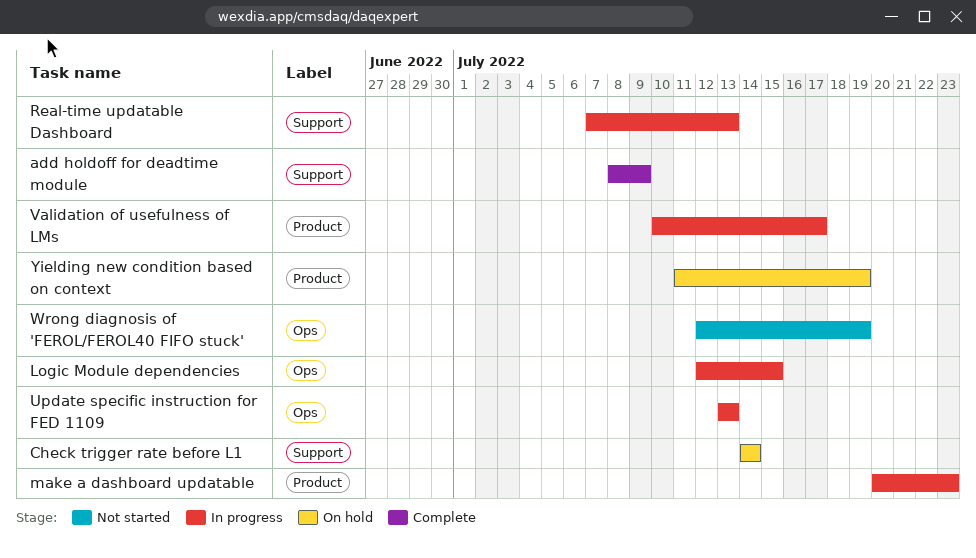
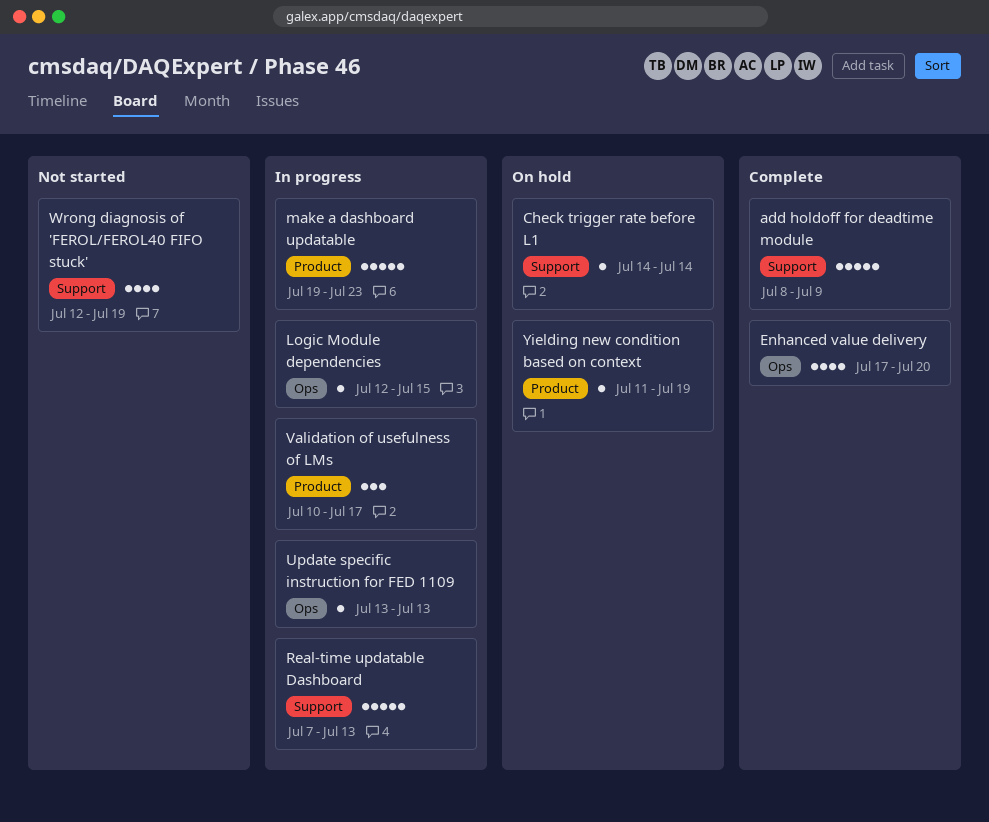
Enhanced value delivery: none -> present
make a dashboard updatable, start: Jul 20 -> Jul 19
Wrong diagnosis of 'FEROL/FEROL40 FIFO stuck', label: Ops -> Support

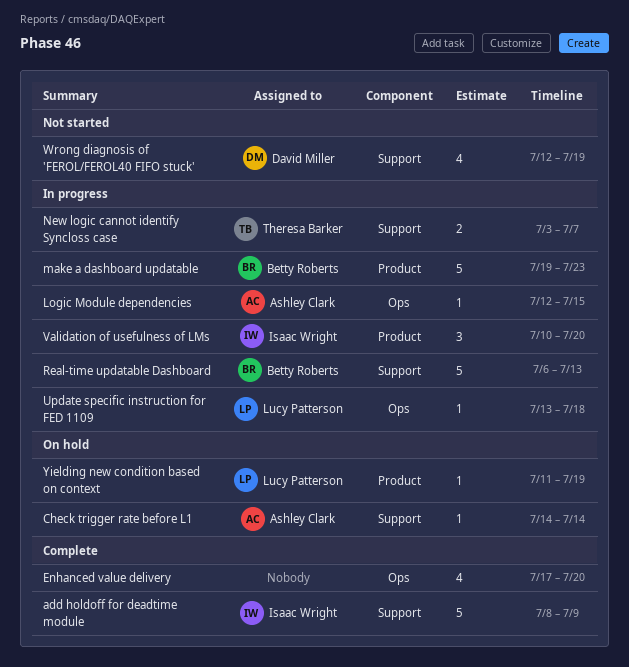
New logic cannot identify Syncloss case: none -> present
Real-time updatable Dashboard, start: Jul 7 -> Jul 6
Update specific instruction for FED 1109, due: Jul 13 -> Jul 18
Validation of usefulness of LMs, due: Jul 17 -> Jul 20

